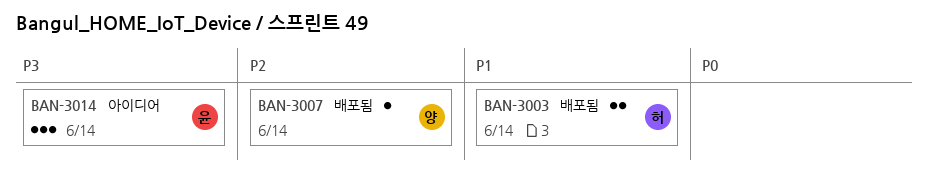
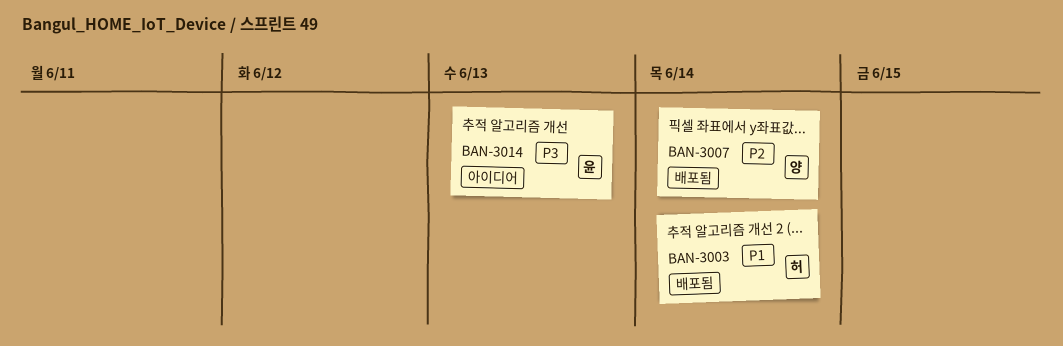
BAN-3014, due: Jun 14 -> Jun 13

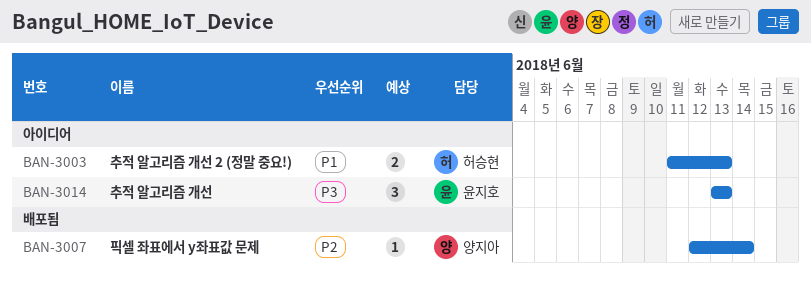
BAN-3003, status: 배포됨 -> 아이디어
BAN-3003, due: Jun 14 -> Jun 13

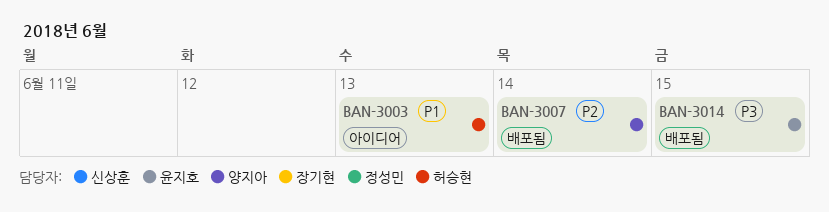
BAN-3014, status: 아이디어 -> 배포됨
BAN-3014, due: Jun 13 -> Jun 15

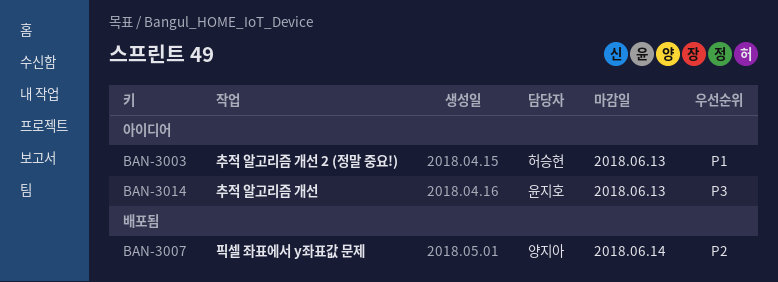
BAN-3014, status: 배포됨 -> 아이디어
BAN-3014, due: Jun 15 -> Jun 13

